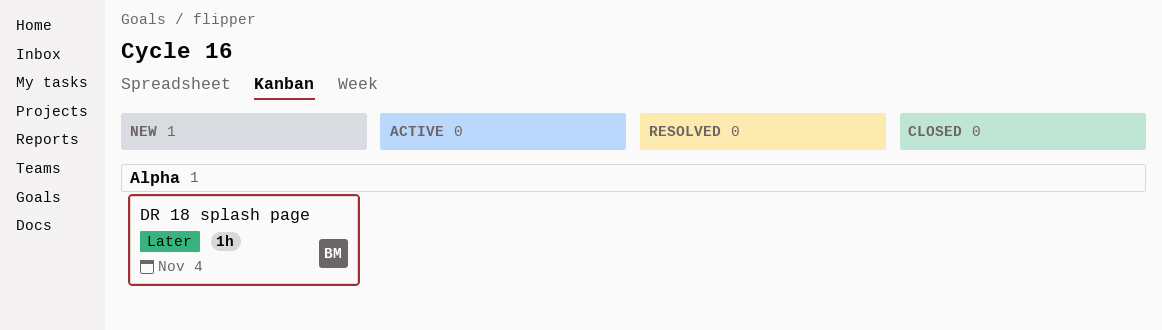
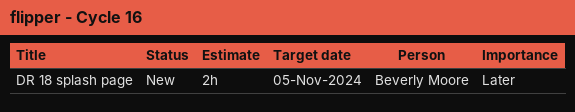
DR 18 splash page, estimate: 1h -> 2h
DR 18 splash page, due: Nov 4 -> Nov 5

